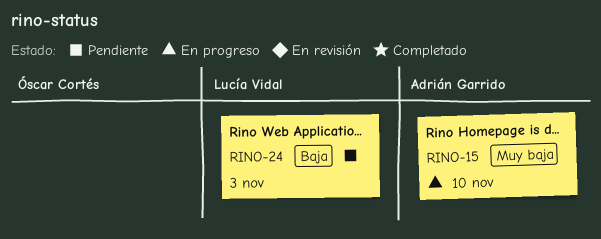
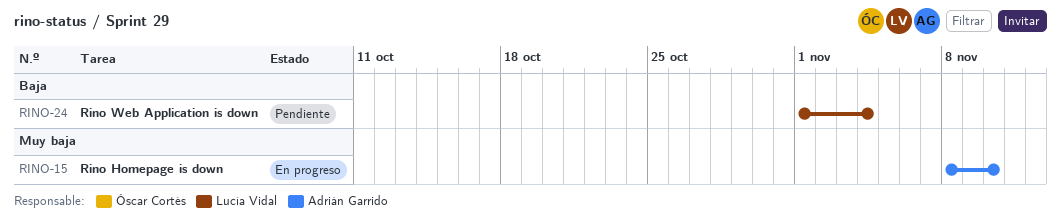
RINO-24, due: Nov 3 -> Nov 4

